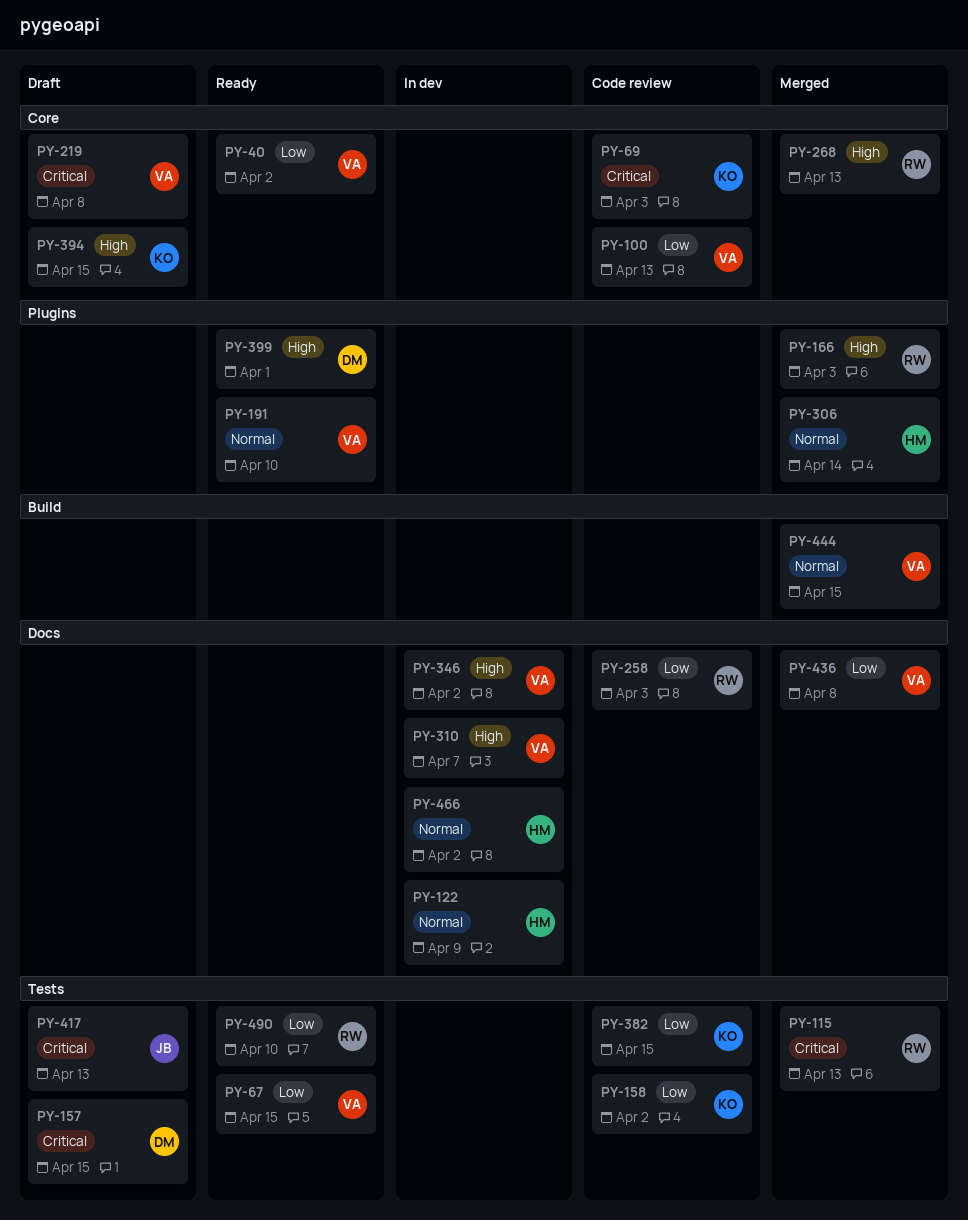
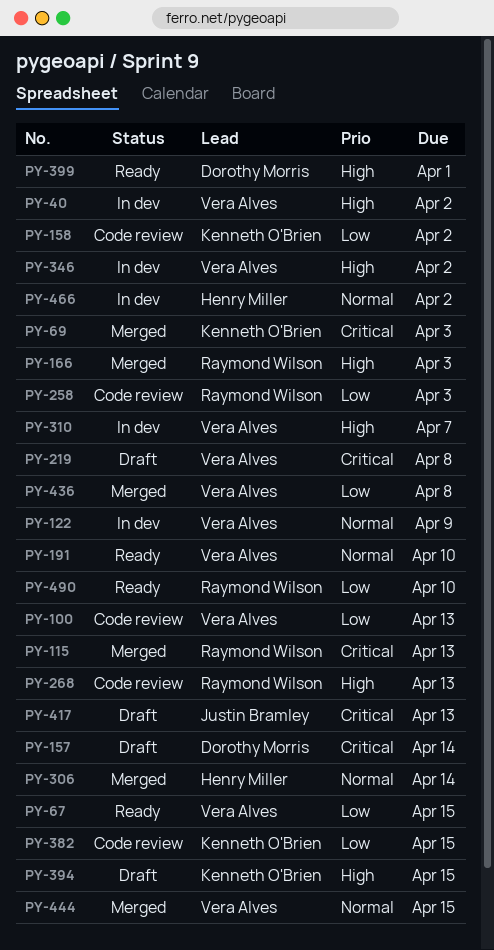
PY-40, status: Ready -> In dev
PY-40, priority: Low -> High
PY-69, status: Code review -> Merged
PY-122, owner: Henry Miller -> Vera Alves
PY-157, due: Apr 15 -> Apr 14
PY-268, status: Merged -> Code review

